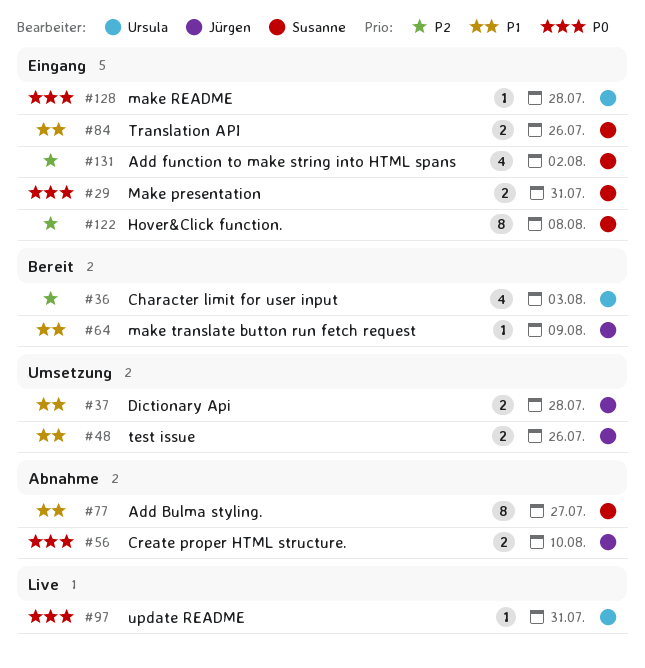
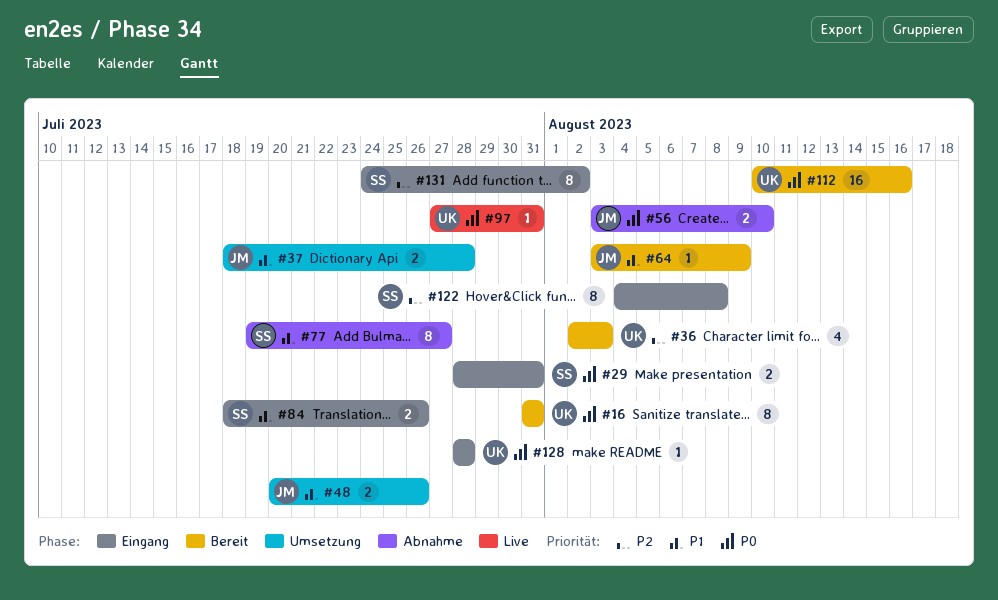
#16: none -> present
#112: none -> present
#131, estimate: 4 -> 8

